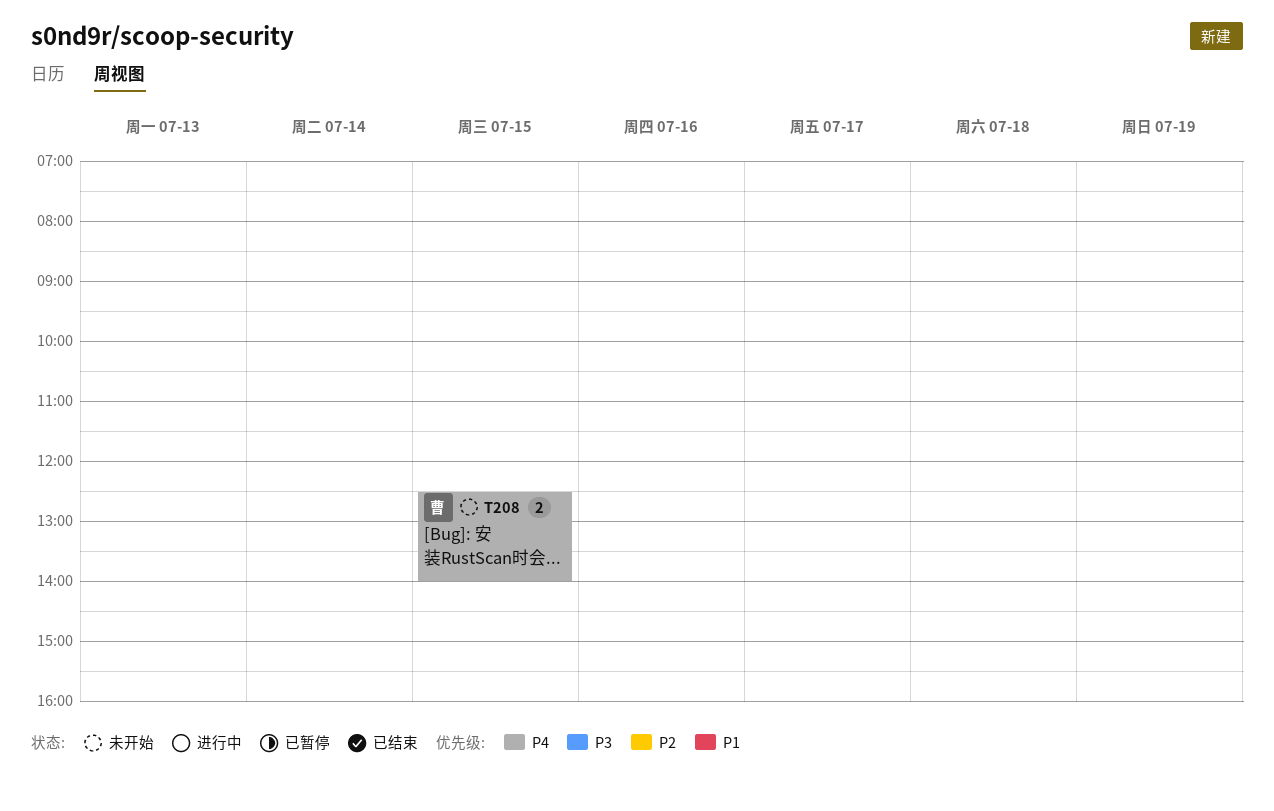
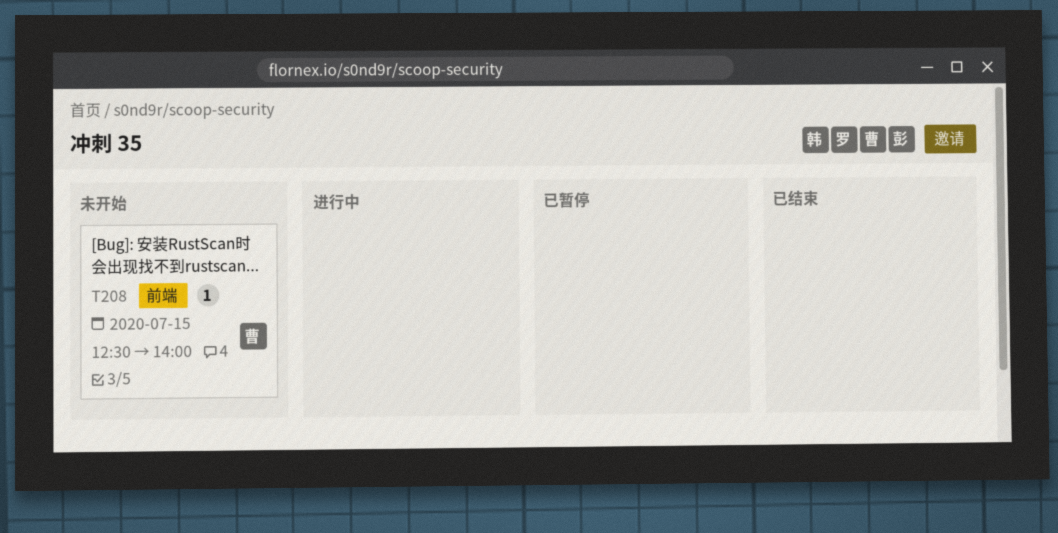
T208, estimate: 2 -> 1

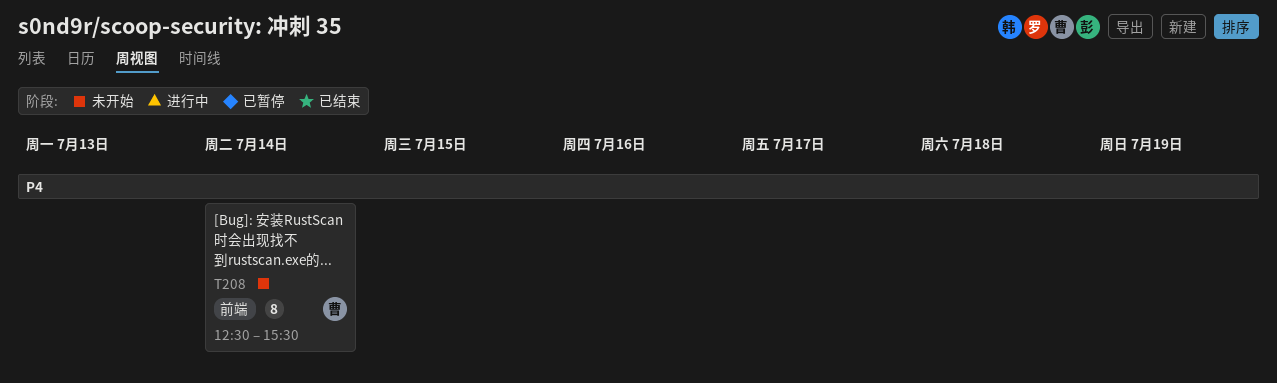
T208, estimate: 1 -> 8
T208, day: Jul 15 -> Jul 14
T208, ends: 14:00 -> 15:30

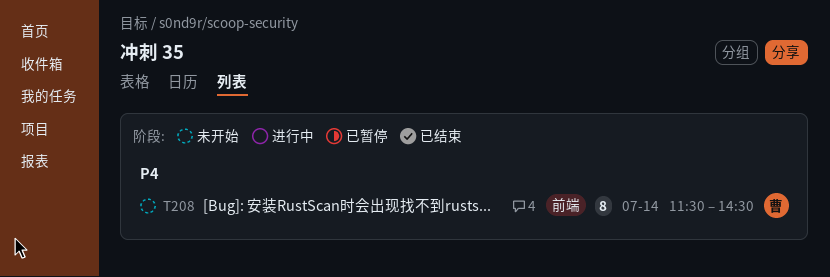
T208, begins: 12:30 -> 11:30
T208, ends: 15:30 -> 14:30

